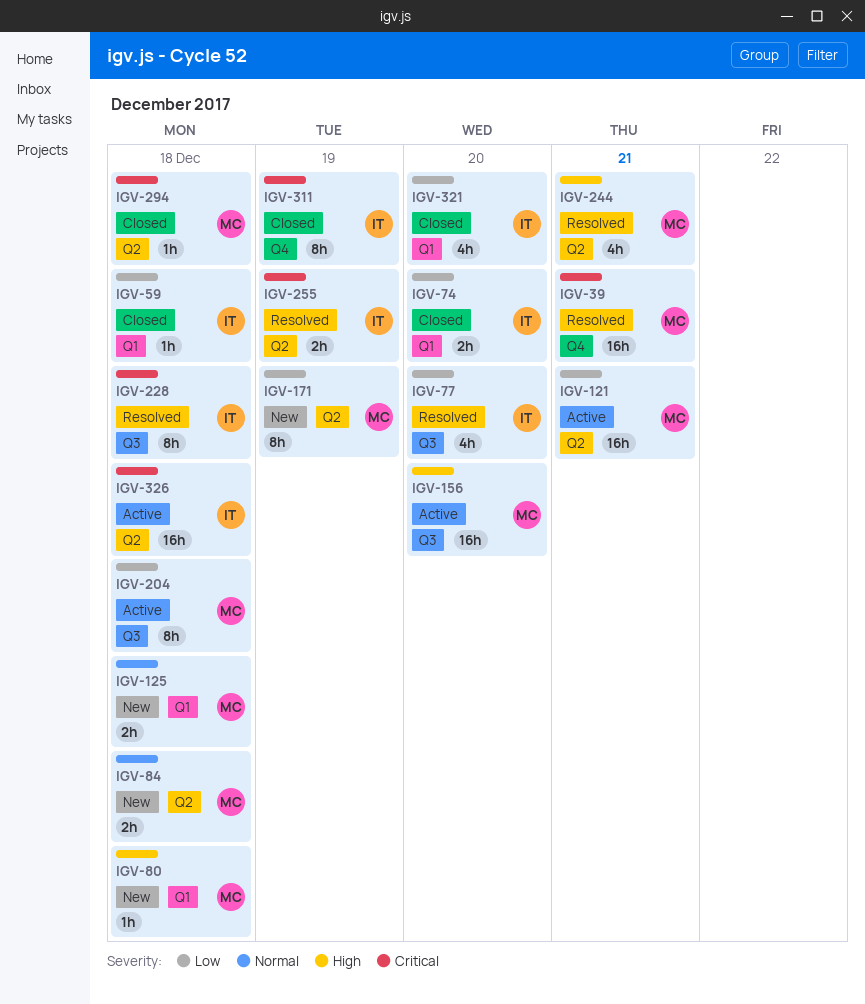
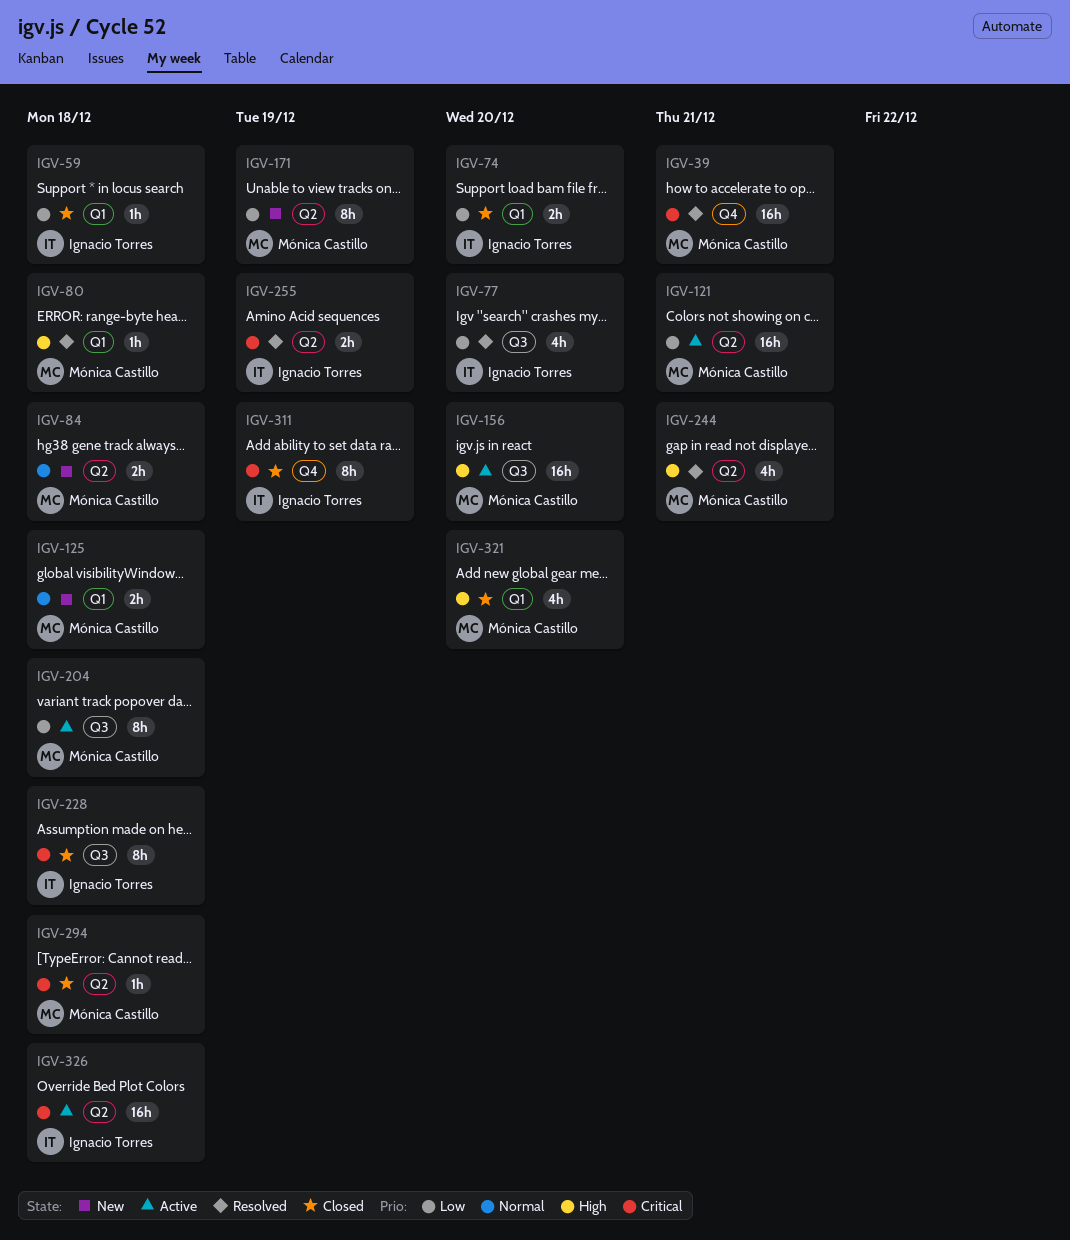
IGV-80, status: New -> Resolved
IGV-228, status: Resolved -> Closed
IGV-321, owner: Ignacio Torres -> Mónica Castillo
IGV-321, priority: Low -> High

